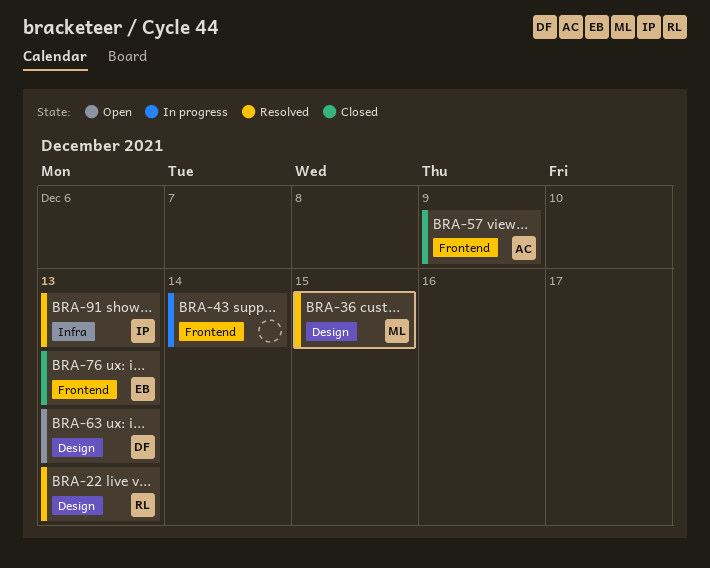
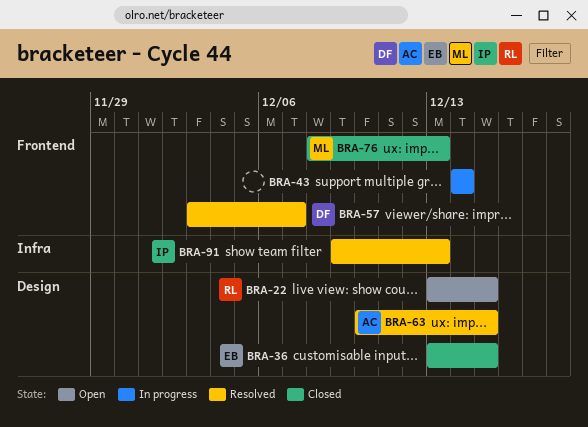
BRA-22, status: Resolved -> Open
BRA-22, due: Dec 13 -> Dec 15
BRA-36, status: Resolved -> Closed
BRA-36, owner: ML -> EB
BRA-57, status: Closed -> Resolved
BRA-57, owner: AC -> DF
BRA-57, due: Dec 9 -> Dec 7
BRA-63, status: Open -> Resolved
BRA-63, owner: DF -> AC
BRA-63, due: Dec 13 -> Dec 15
BRA-76, owner: EB -> ML

